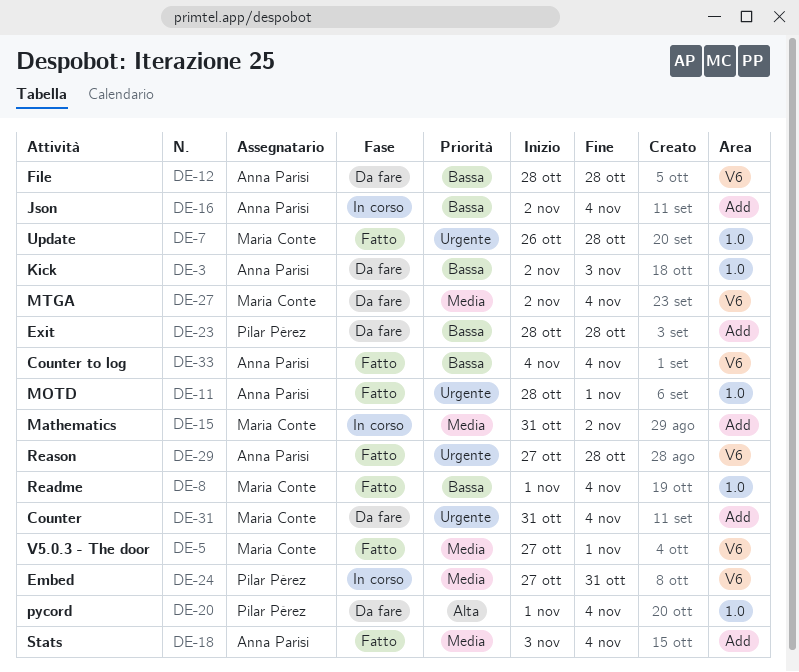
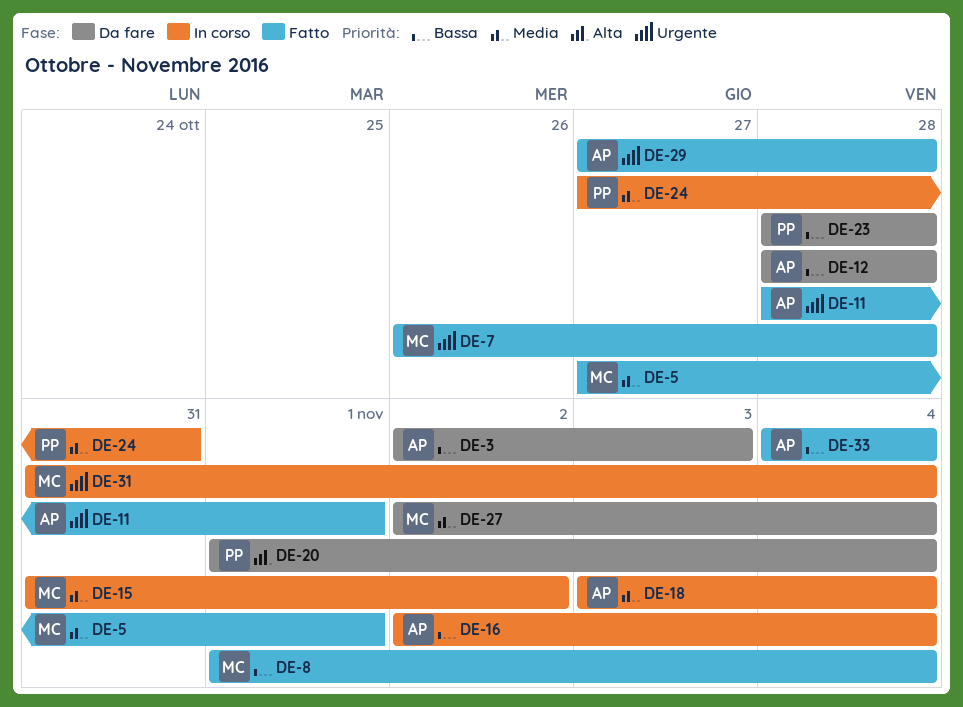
DE-18, status: Fatto -> In corso
DE-31, status: Da fare -> In corso

